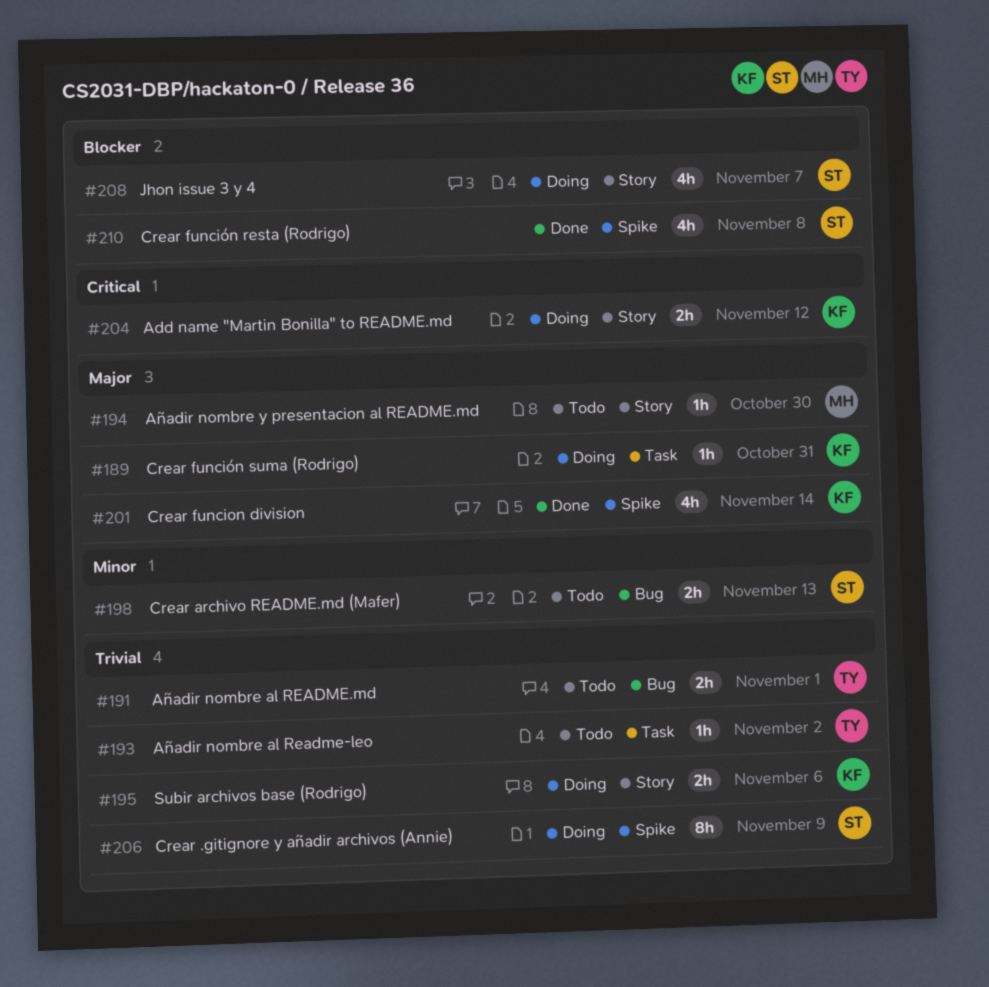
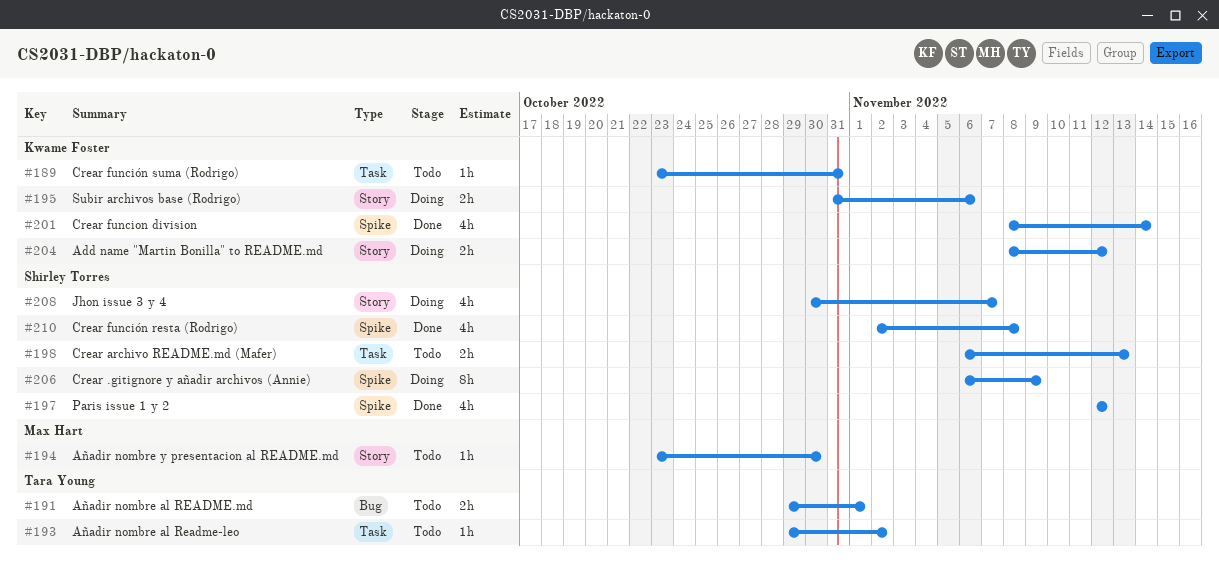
#189, status: Doing -> Todo
#197: none -> present
#198, label: Bug -> Task

